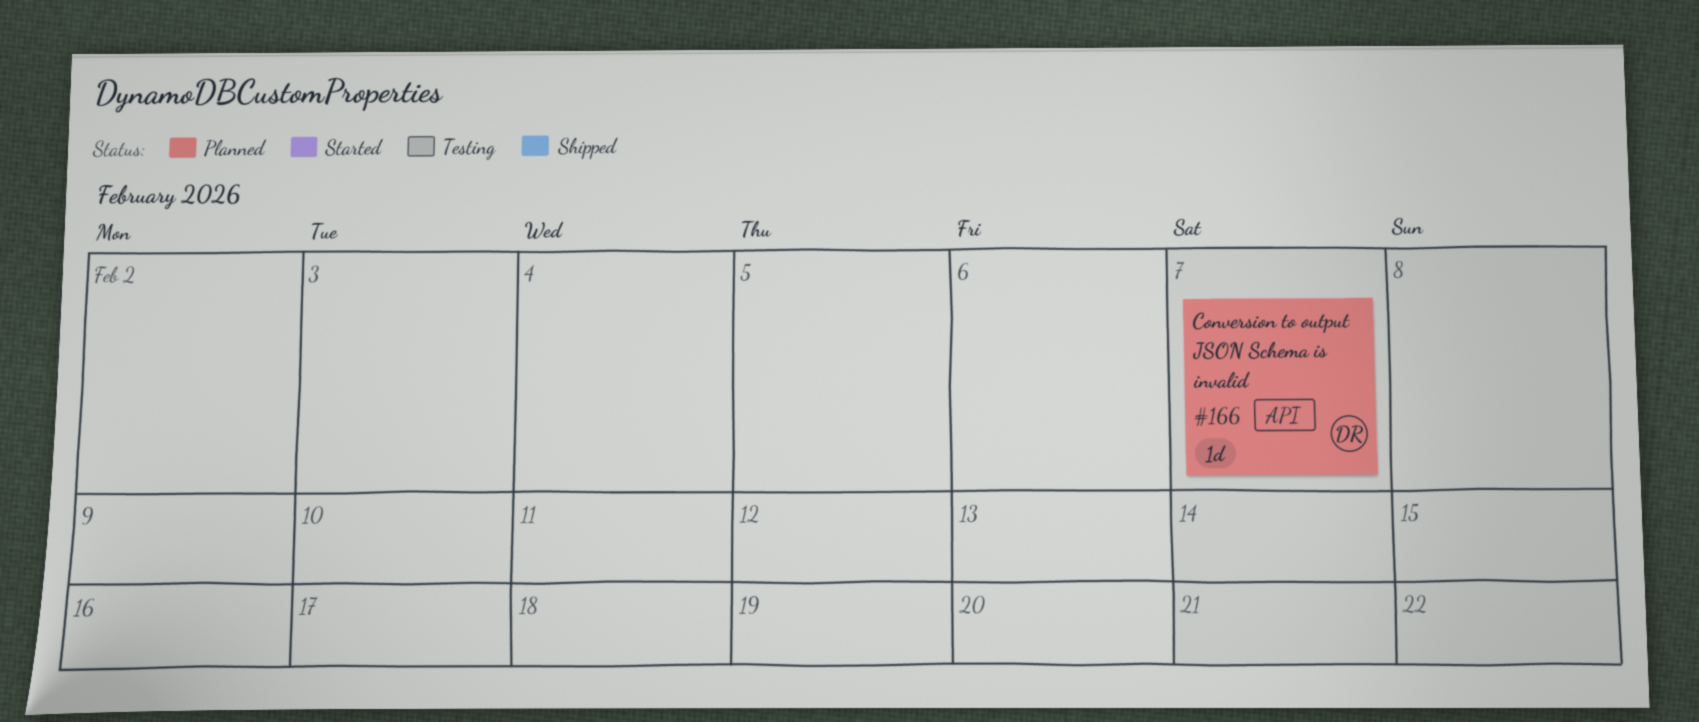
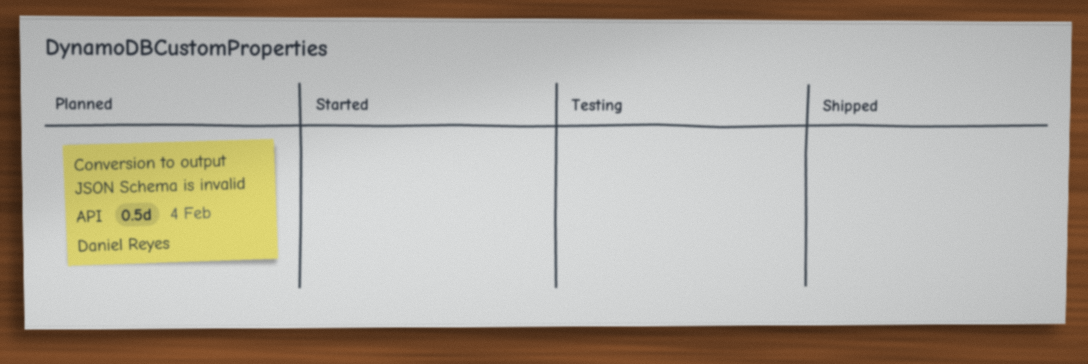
Conversion to output JSON Schema is invalid, estimate: 1d -> 0.5d
Conversion to output JSON Schema is invalid, due: Feb 7 -> Feb 4

